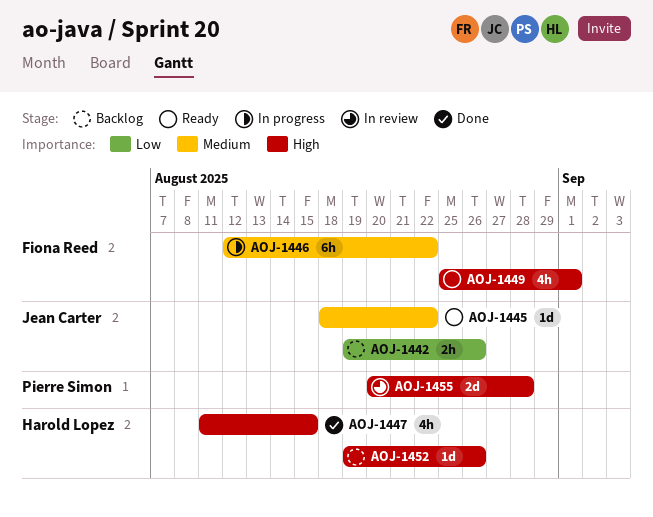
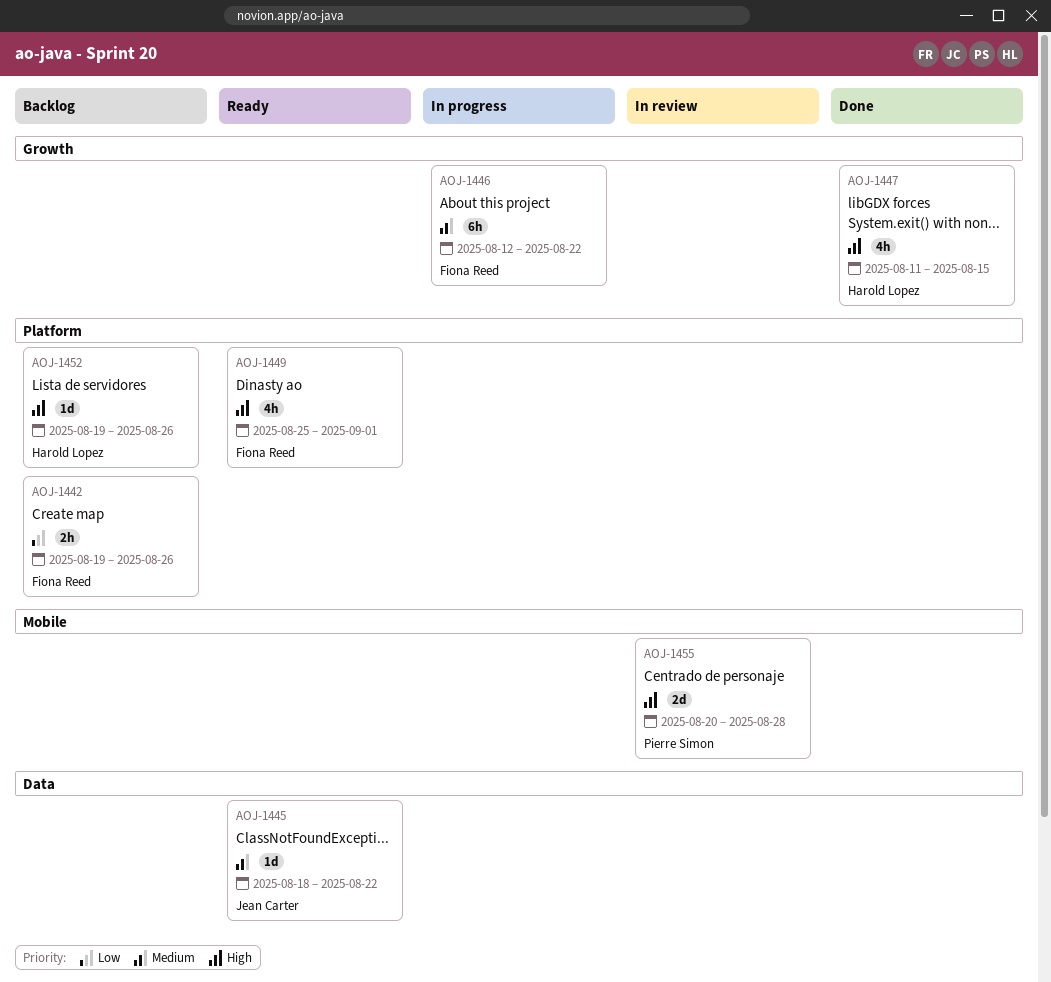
AOJ-1442, owner: Jean Carter -> Fiona Reed

